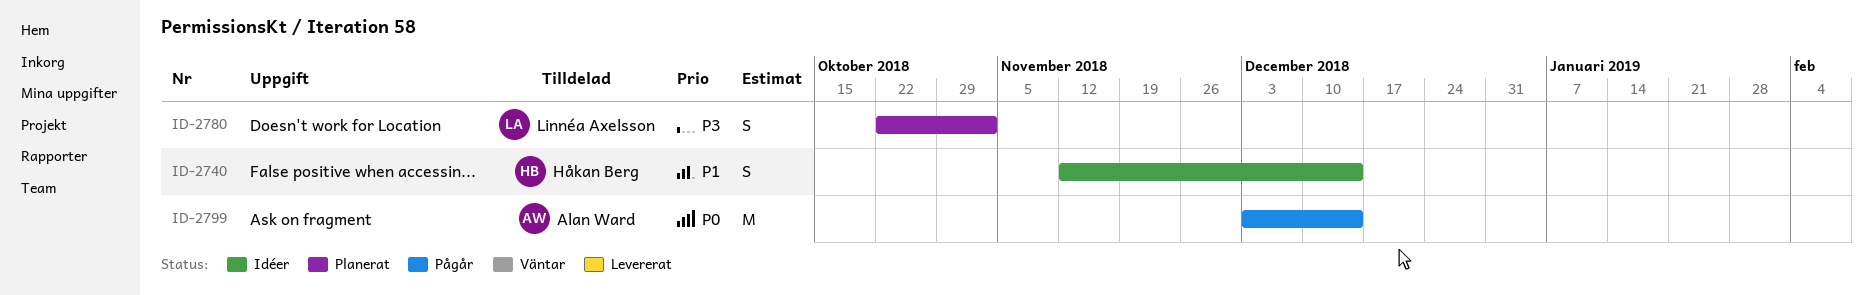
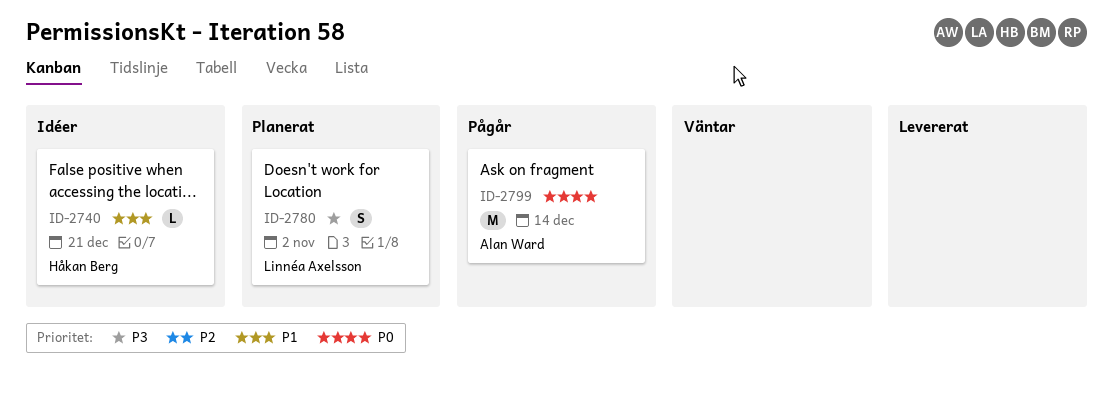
ID-2740, estimate: S -> L
ID-2740, due: Dec 14 -> Dec 21

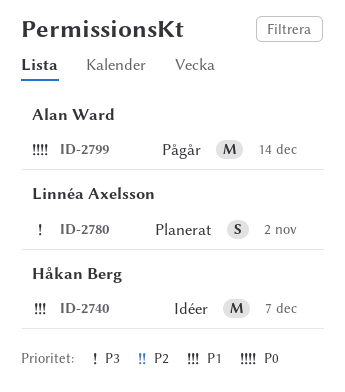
ID-2740, estimate: L -> M
ID-2740, due: Dec 21 -> Dec 7

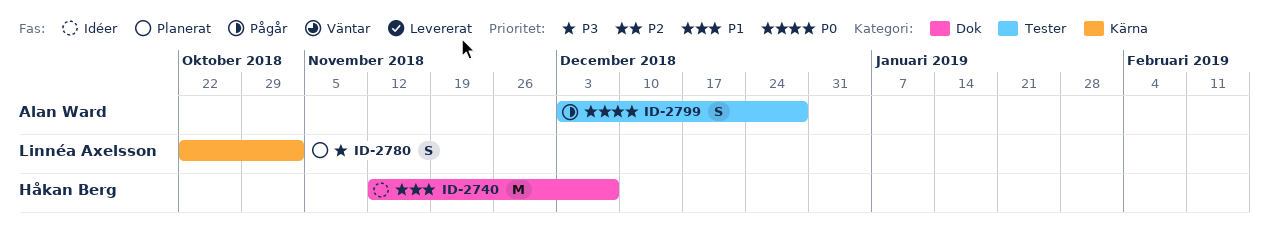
ID-2799, estimate: M -> S
ID-2799, due: Dec 14 -> Dec 28

